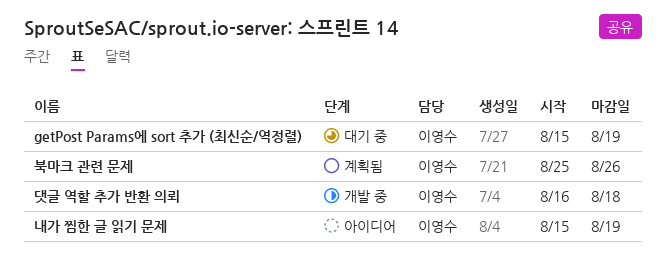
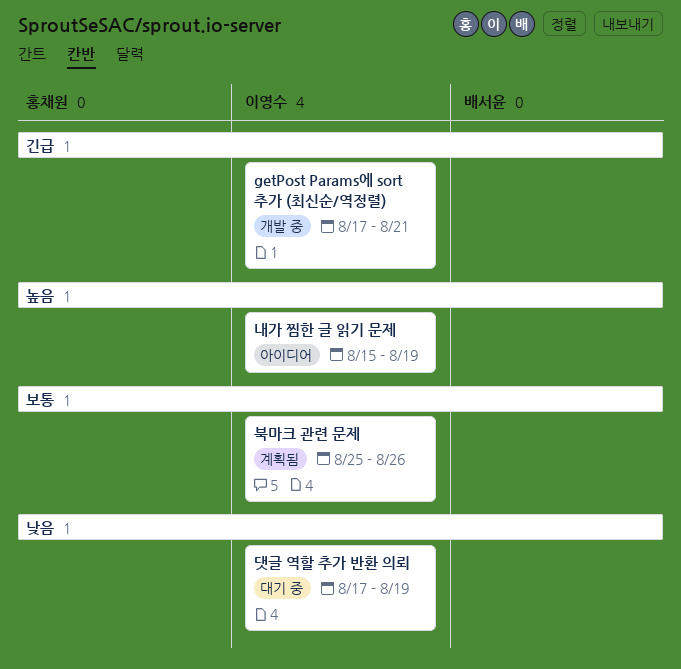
getPost Params에 sort 추가 (최신순/역정렬), status: 대기 중 -> 개발 중
getPost Params에 sort 추가 (최신순/역정렬), start: Aug 15 -> Aug 17
getPost Params에 sort 추가 (최신순/역정렬), due: Aug 19 -> Aug 21
댓글 역할 추가 반환 의뢰, status: 개발 중 -> 대기 중
댓글 역할 추가 반환 의뢰, start: Aug 16 -> Aug 17
댓글 역할 추가 반환 의뢰, due: Aug 18 -> Aug 19

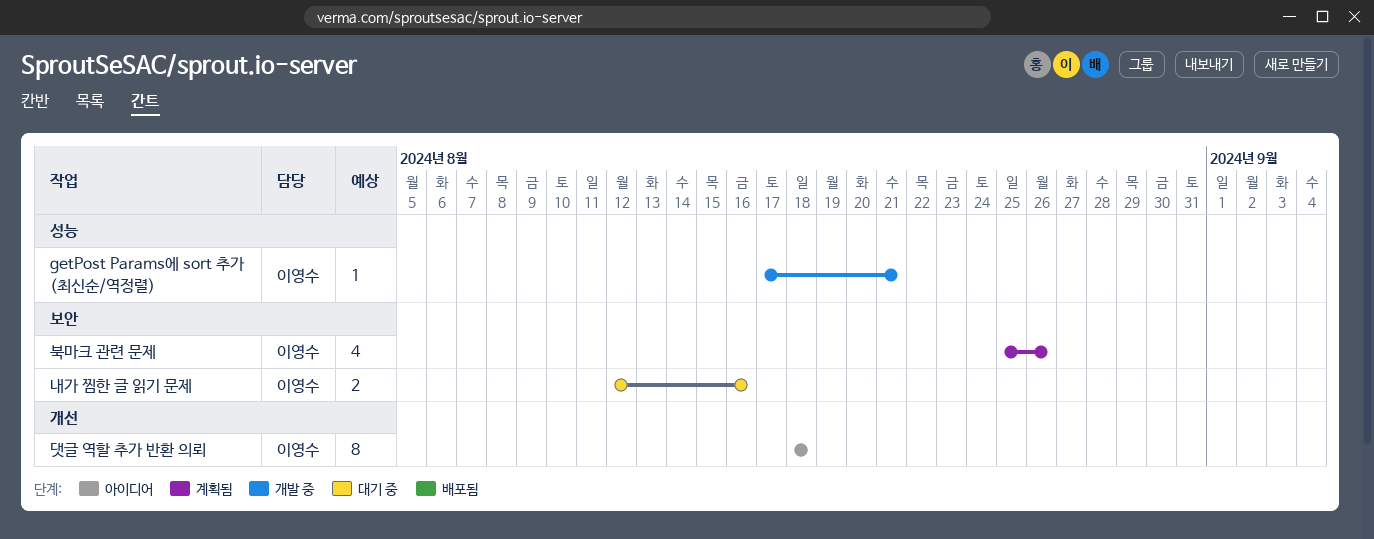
내가 찜한 글 읽기 문제, status: 아이디어 -> 대기 중
내가 찜한 글 읽기 문제, start: Aug 15 -> Aug 12
내가 찜한 글 읽기 문제, due: Aug 19 -> Aug 16
댓글 역할 추가 반환 의뢰, status: 대기 중 -> 아이디어
댓글 역할 추가 반환 의뢰, start: Aug 17 -> Aug 18
댓글 역할 추가 반환 의뢰, due: Aug 19 -> Aug 18

